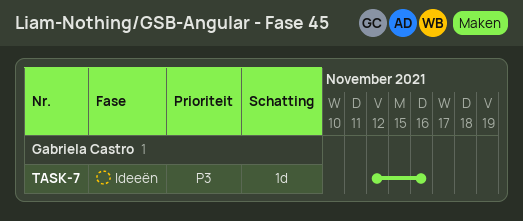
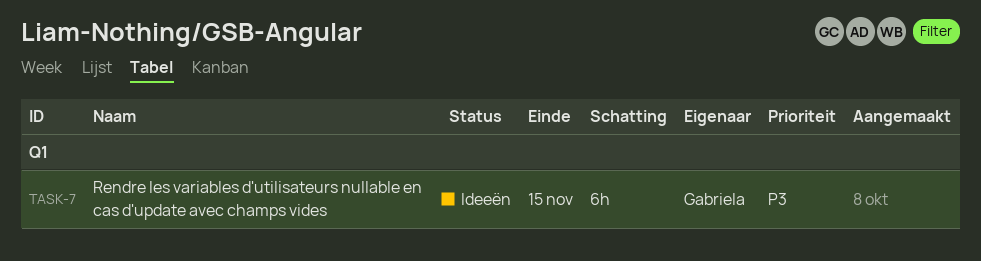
TASK-7, estimate: 1d -> 6h
TASK-7, due: Nov 16 -> Nov 15

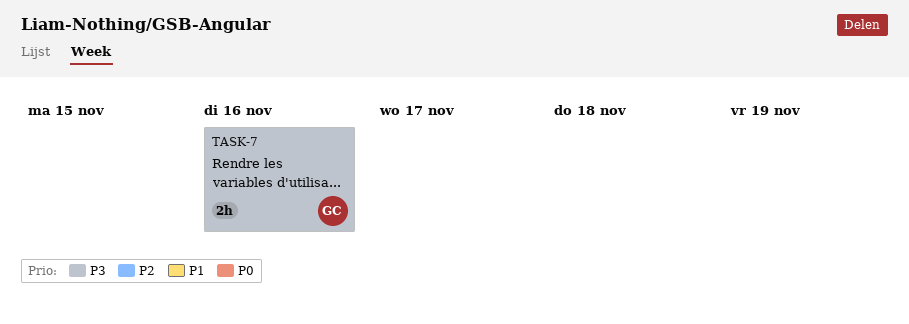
TASK-7, estimate: 6h -> 2h
TASK-7, due: Nov 15 -> Nov 16

